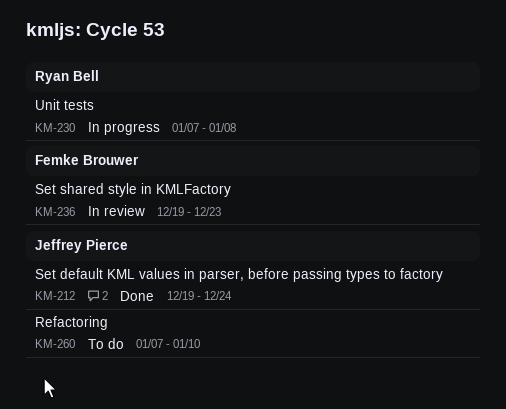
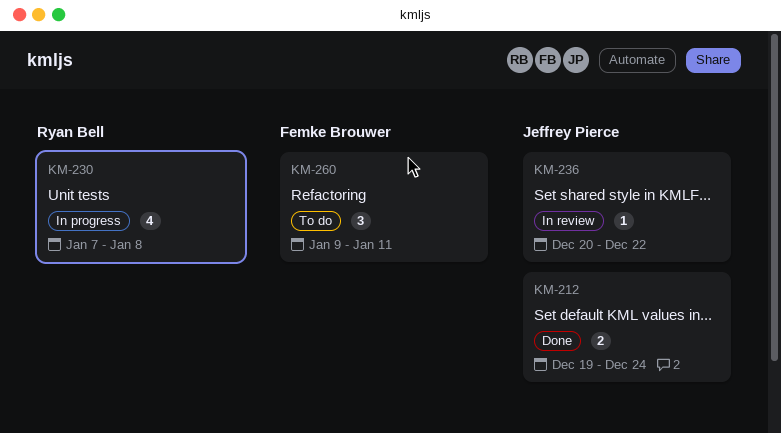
KM-236, owner: Femke Brouwer -> Jeffrey Pierce
KM-236, start: Dec 19 -> Dec 20
KM-236, due: Dec 23 -> Dec 22
KM-260, owner: Jeffrey Pierce -> Femke Brouwer
KM-260, start: Jan 7 -> Jan 9
KM-260, due: Jan 10 -> Jan 11

